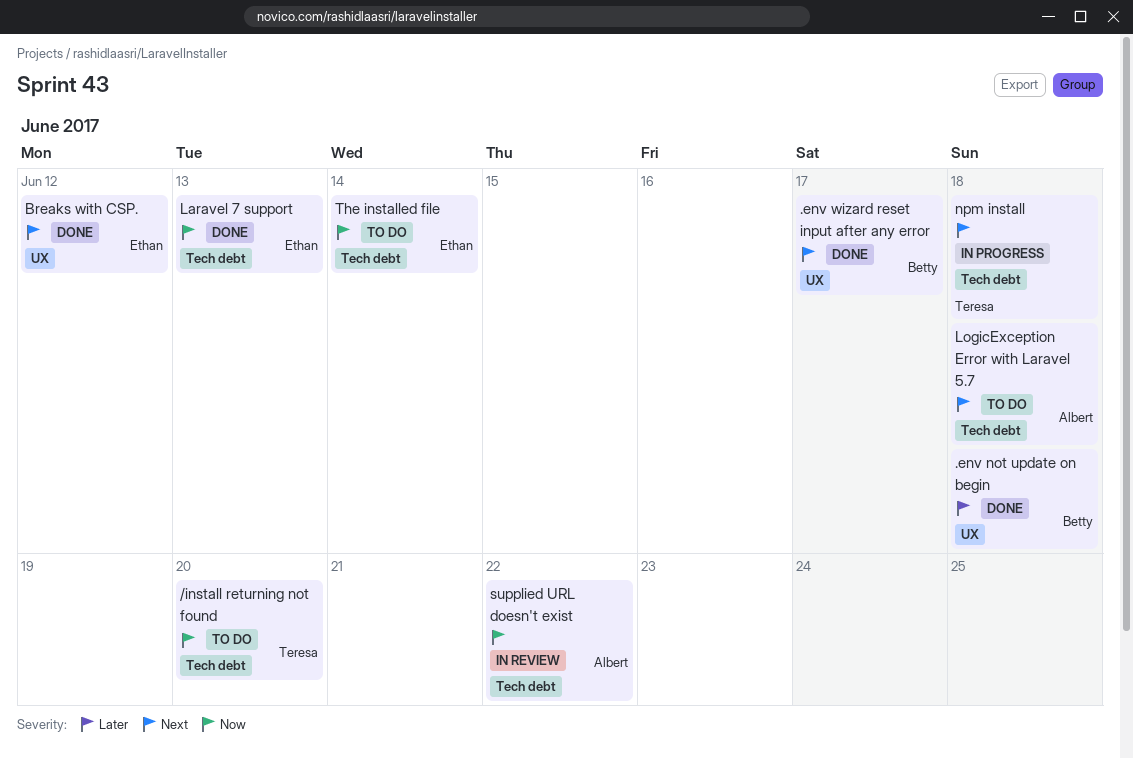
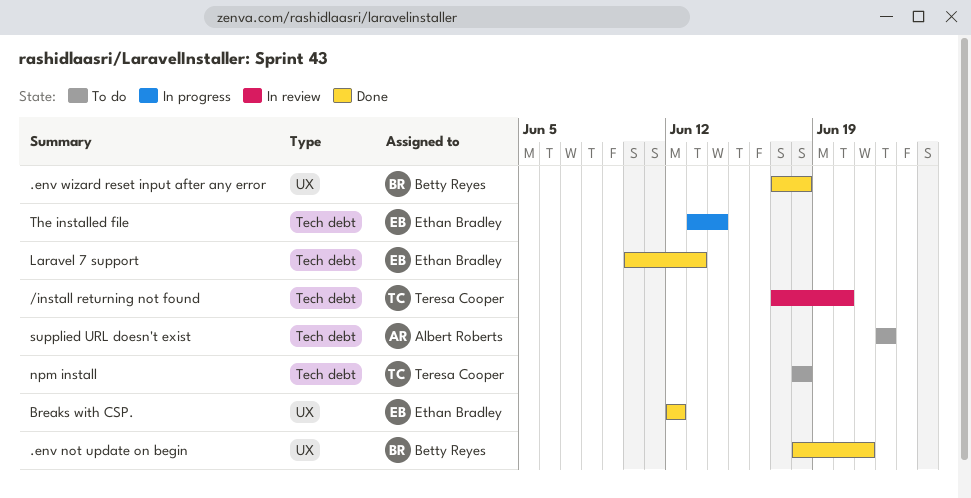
.env not update on begin, due: Jun 18 -> Jun 21
.env wizard reset input after any error, due: Jun 17 -> Jun 18
/install returning not found, status: To do -> In review
LogicException Error with Laravel 5.7: present -> none
npm install, status: In progress -> To do
supplied URL doesn't exist, status: In review -> To do
The installed file, status: To do -> In progress

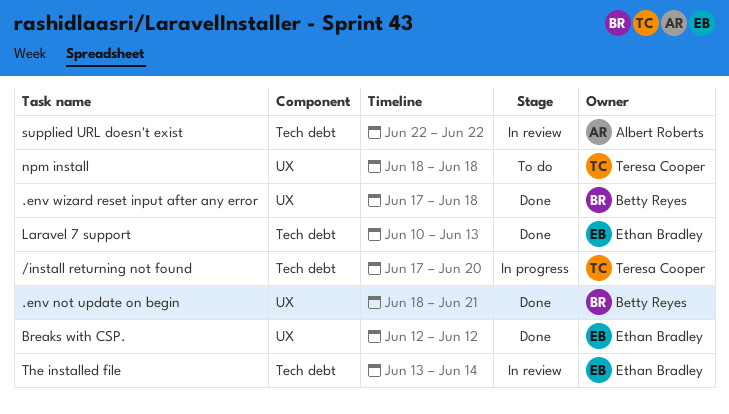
/install returning not found, status: In review -> In progress
npm install, label: Tech debt -> UX
supplied URL doesn't exist, status: To do -> In review
The installed file, status: In progress -> In review

